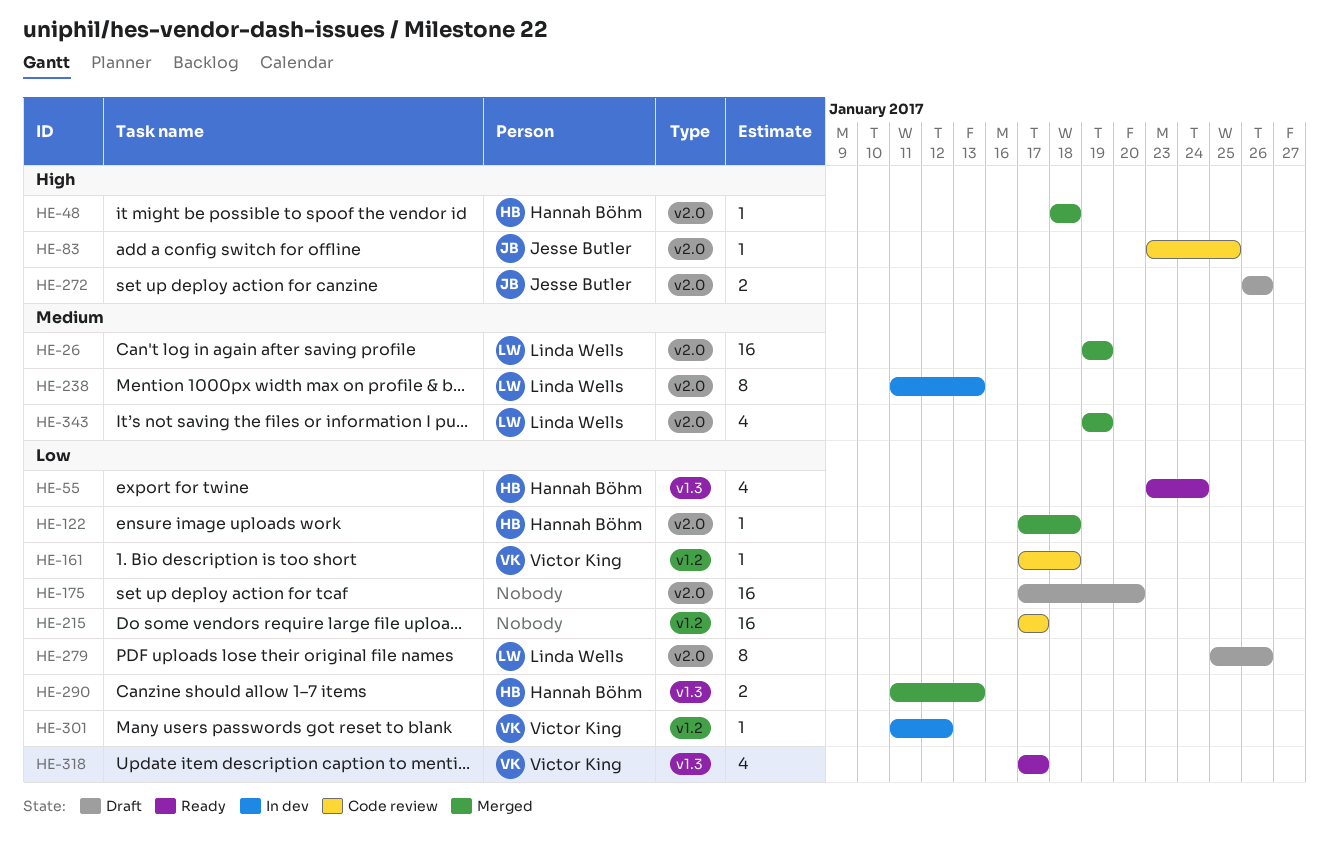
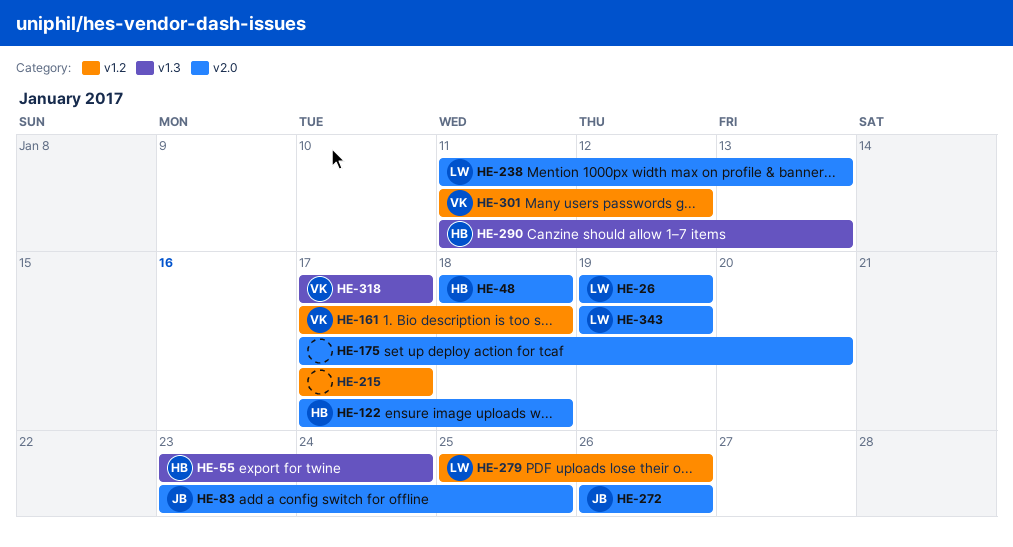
HE-279, label: v2.0 -> v1.2

